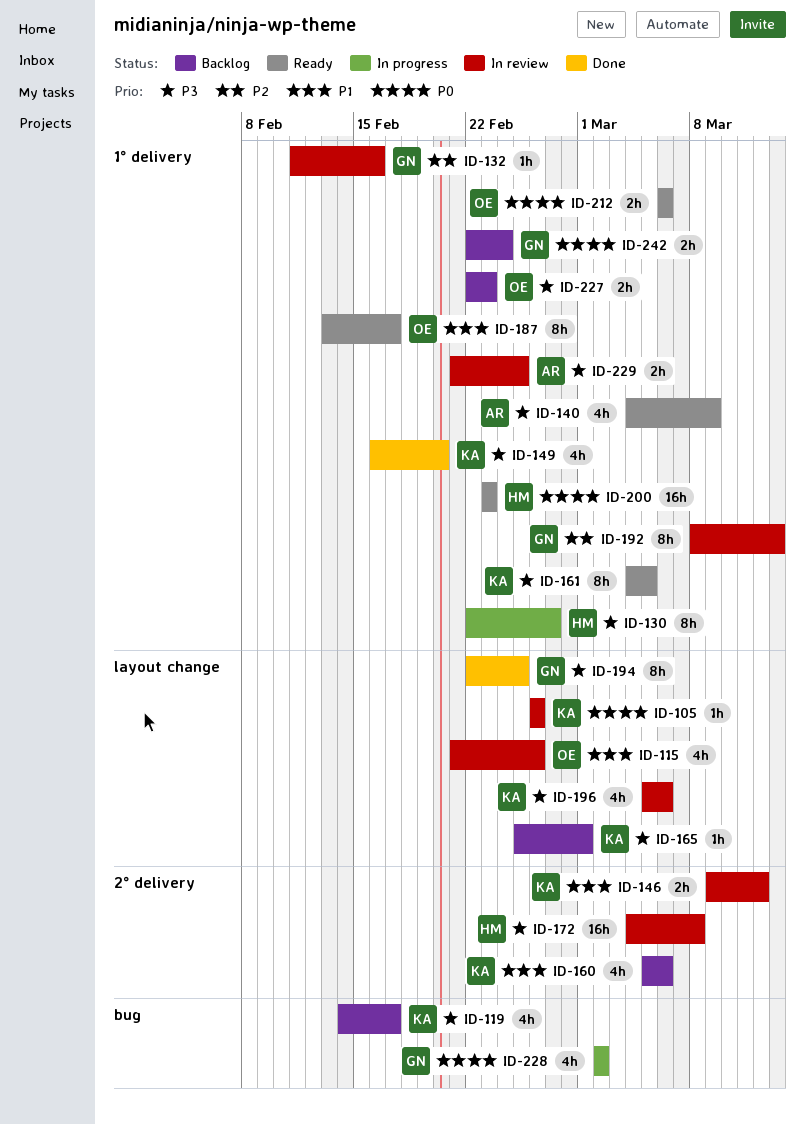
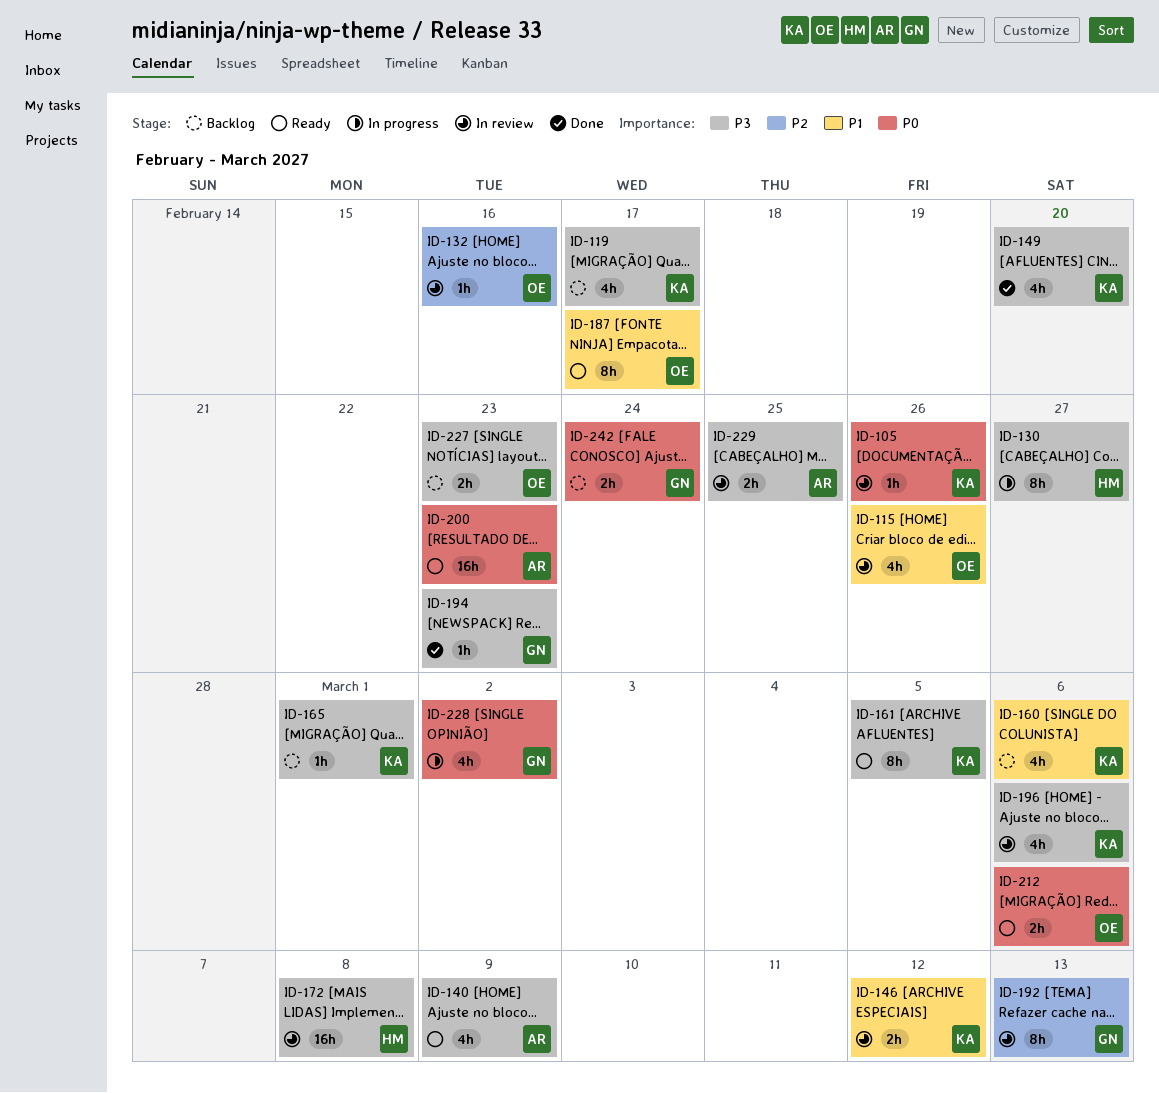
ID-132, owner: GN -> OE
ID-194, estimate: 8h -> 1h
ID-194, due: Feb 25 -> Feb 23
ID-200, owner: HM -> AR

